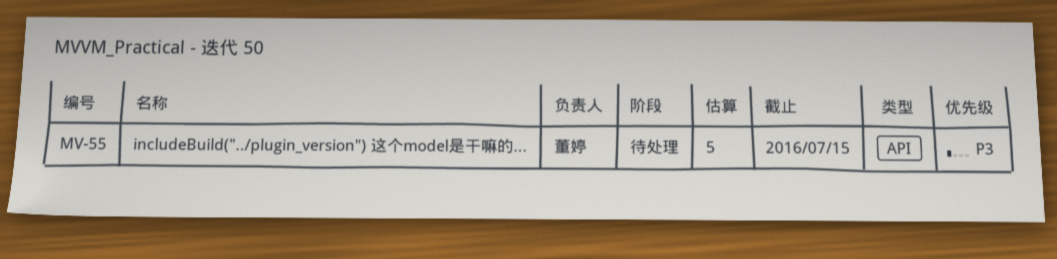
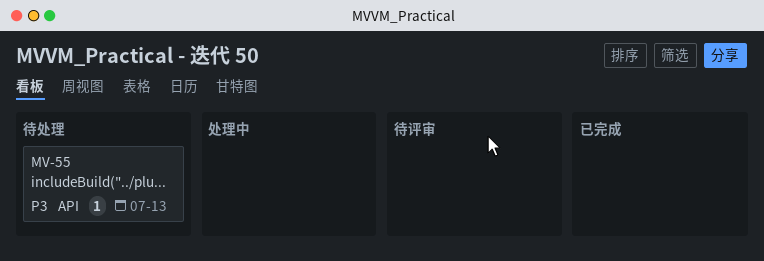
MV-55, estimate: 5 -> 1
MV-55, due: Jul 15 -> Jul 13

